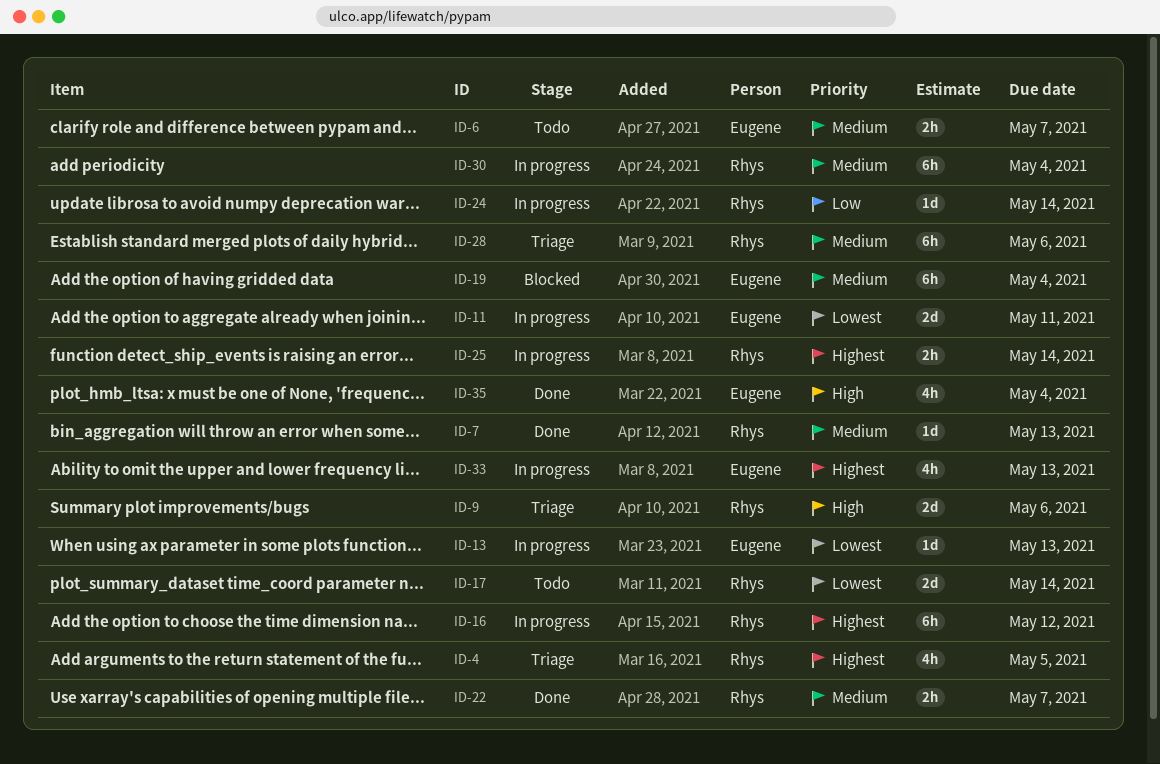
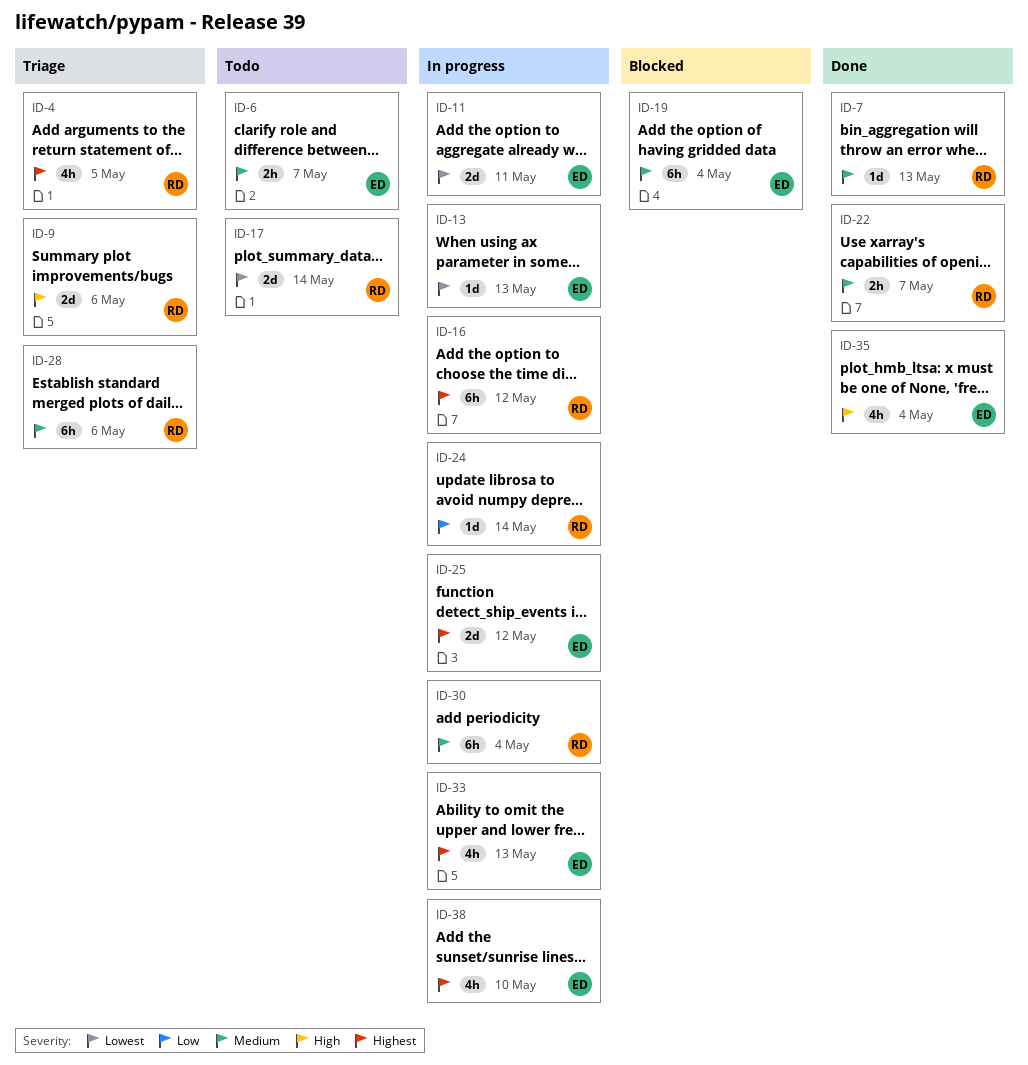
ID-25, owner: Rhys -> Eugene
ID-25, estimate: 2h -> 2d
ID-25, due: May 14 -> May 12
ID-38: none -> present

